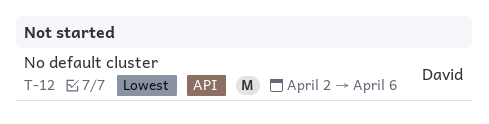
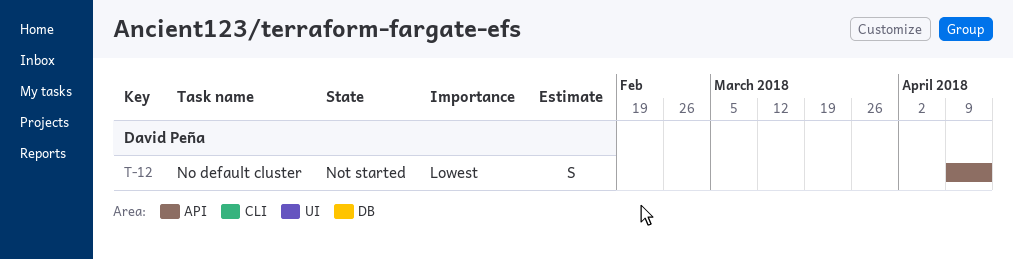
T-12, estimate: M -> S
T-12, start: Apr 2 -> Apr 9
T-12, due: Apr 6 -> Apr 13

